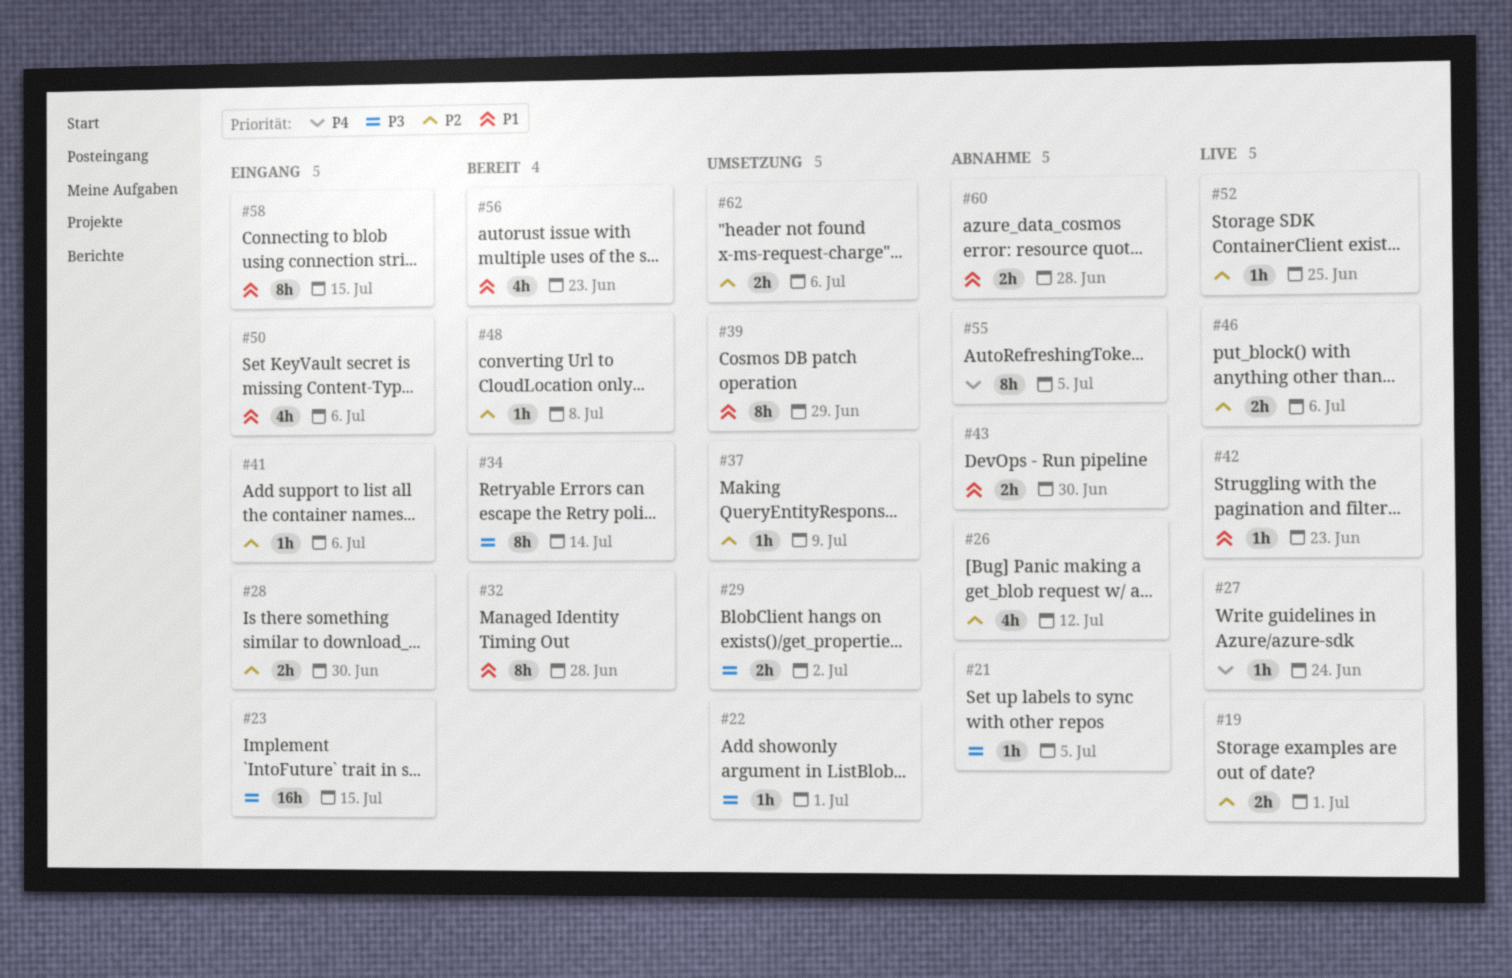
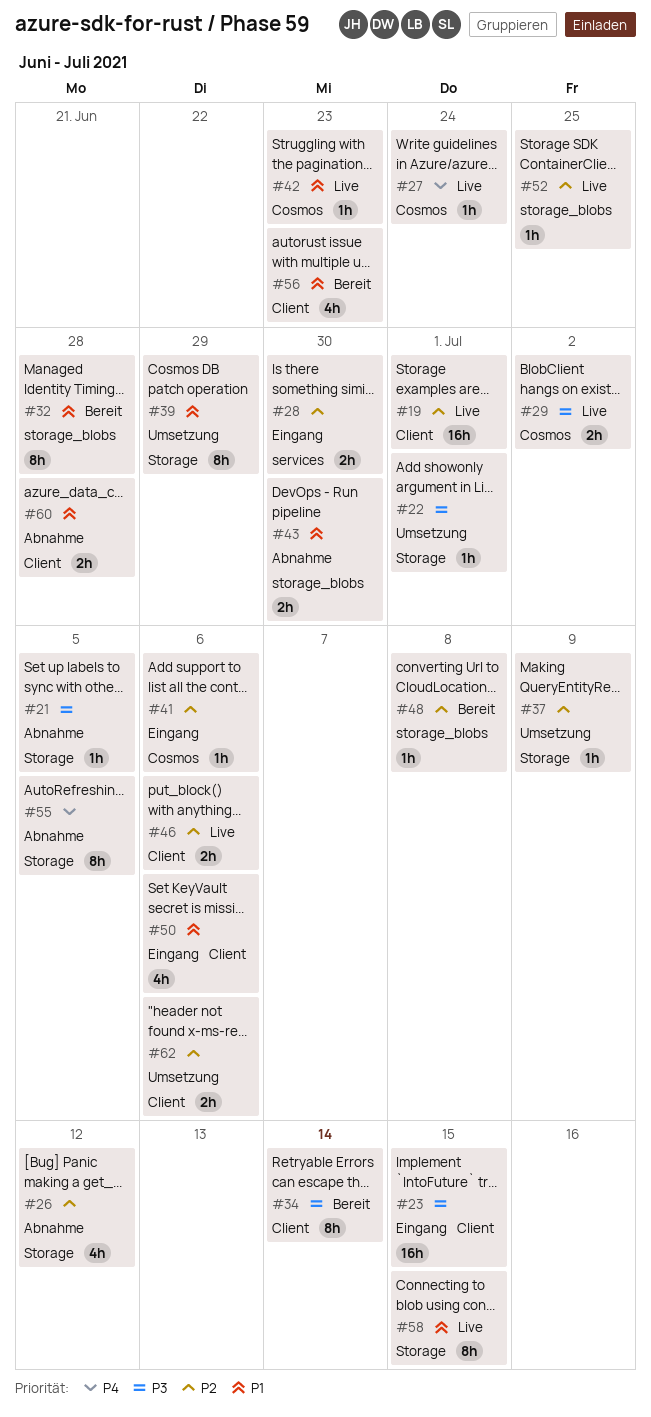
#19, estimate: 2h -> 16h
#29, status: Umsetzung -> Live
#58, status: Eingang -> Live

